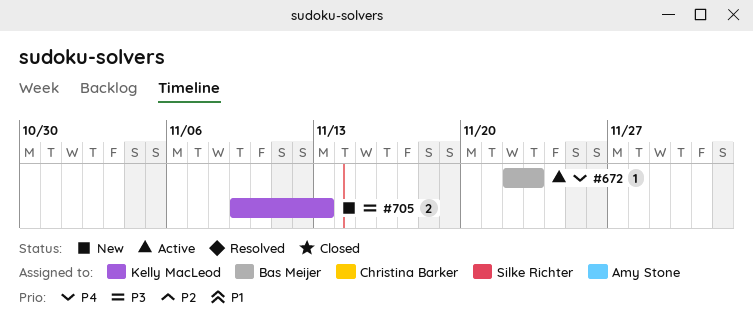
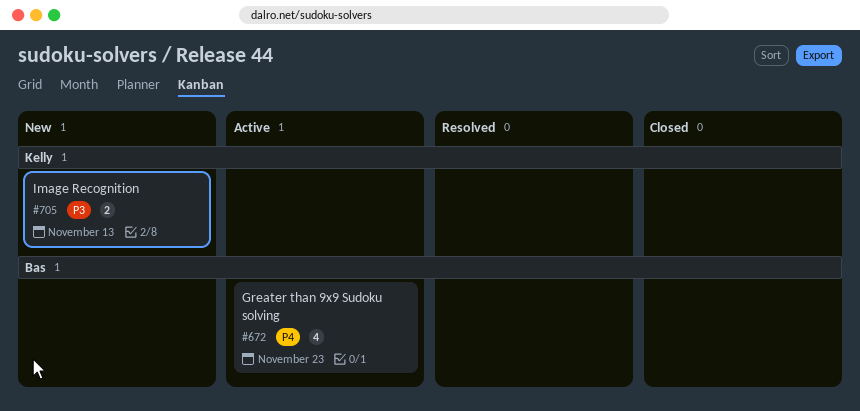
#672, estimate: 1 -> 4

